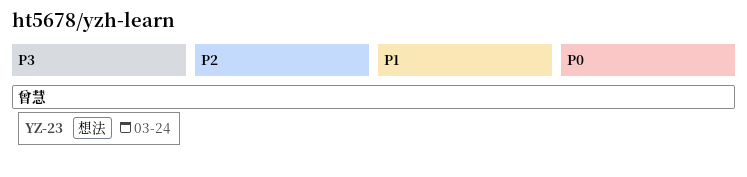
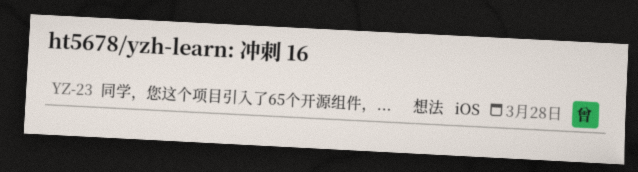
YZ-23, due: Mar 24 -> Mar 28

